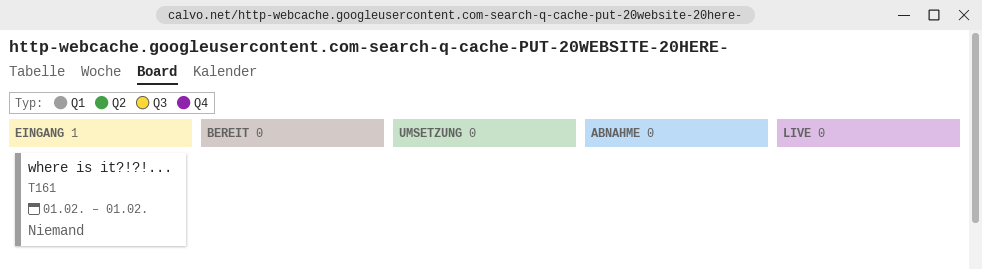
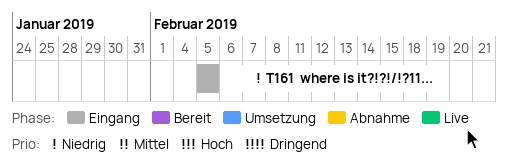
T161, start: Feb 1 -> Feb 5
T161, due: Feb 1 -> Feb 5

